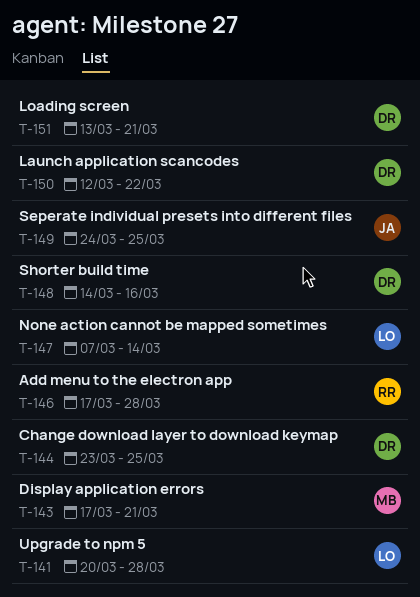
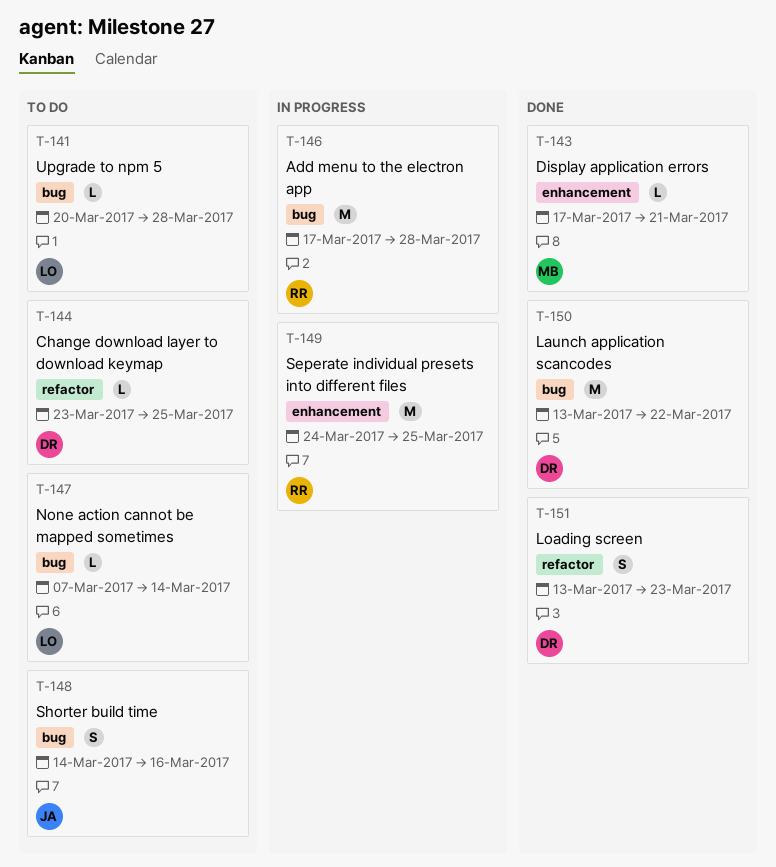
T-148, owner: DR -> JA
T-149, owner: JA -> RR
T-150, start: Mar 12 -> Mar 13
T-151, due: Mar 21 -> Mar 23

